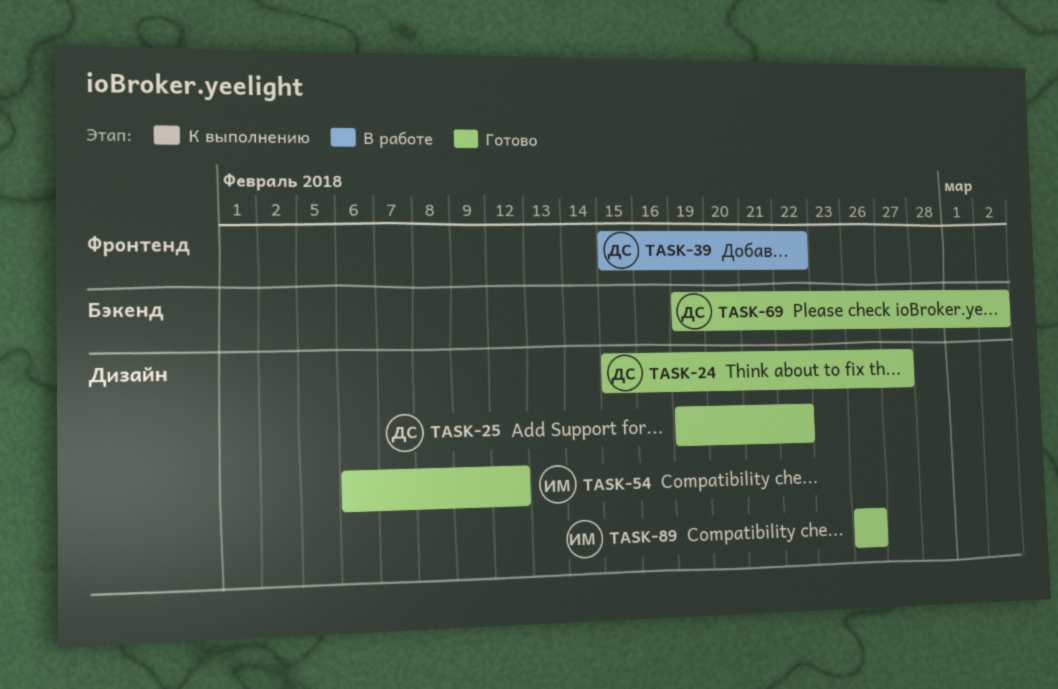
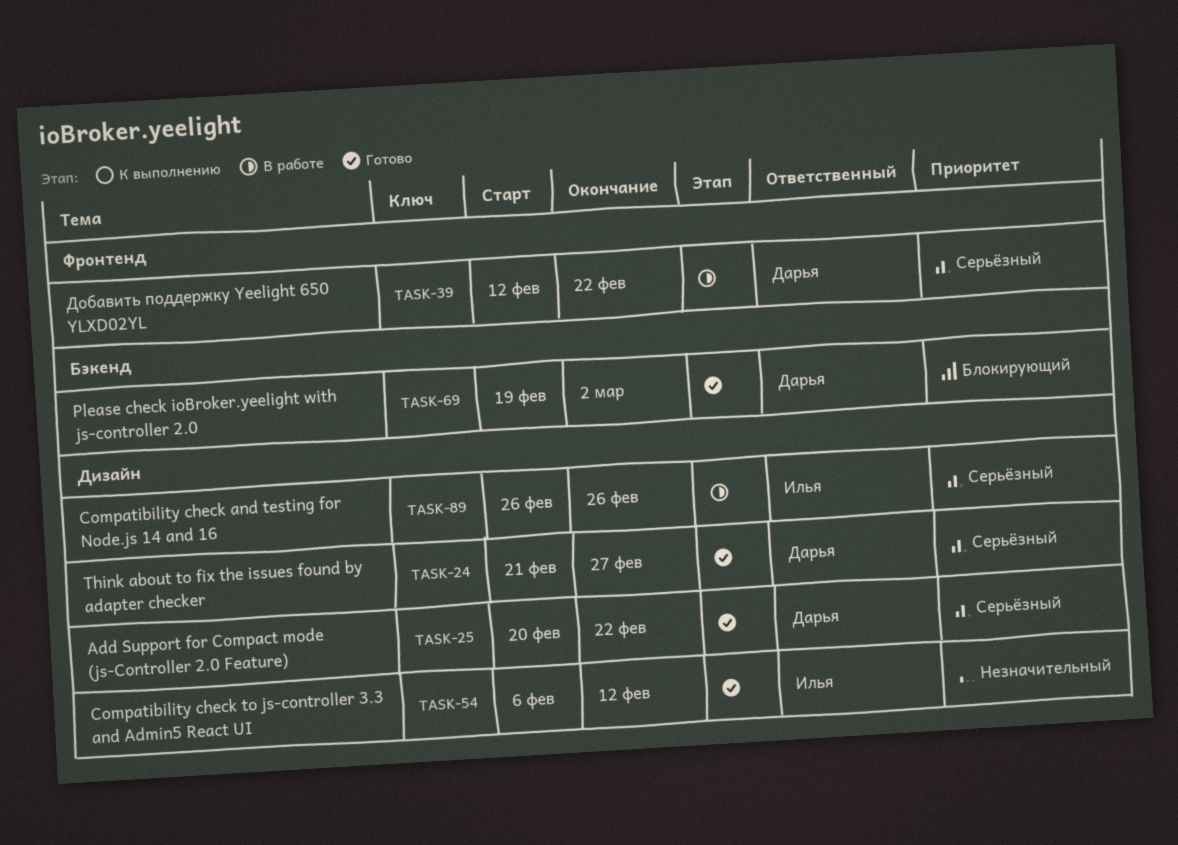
TASK-24, start: Feb 15 -> Feb 21
TASK-25, start: Feb 19 -> Feb 20
TASK-39, start: Feb 15 -> Feb 12
TASK-89, status: Готово -> В работе

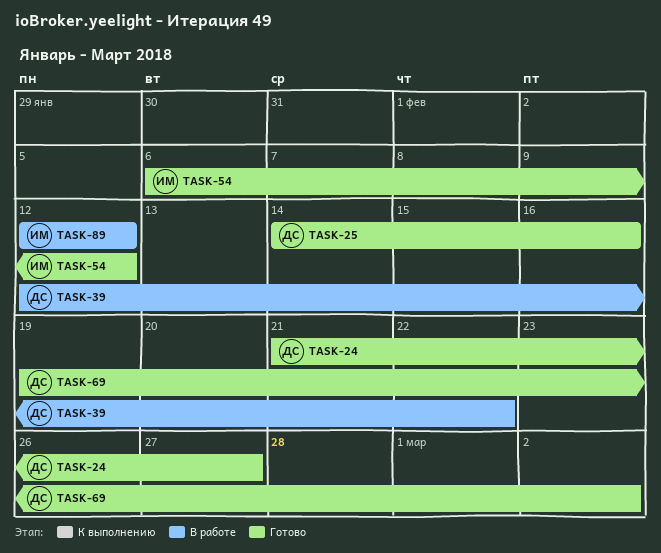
TASK-25, start: Feb 20 -> Feb 14
TASK-25, due: Feb 22 -> Feb 16
TASK-89, start: Feb 26 -> Feb 12
TASK-89, due: Feb 26 -> Feb 12

